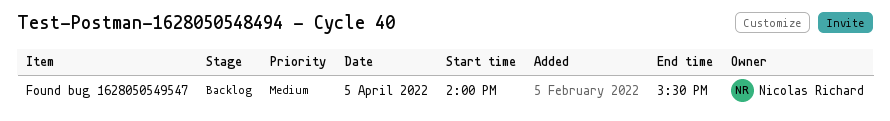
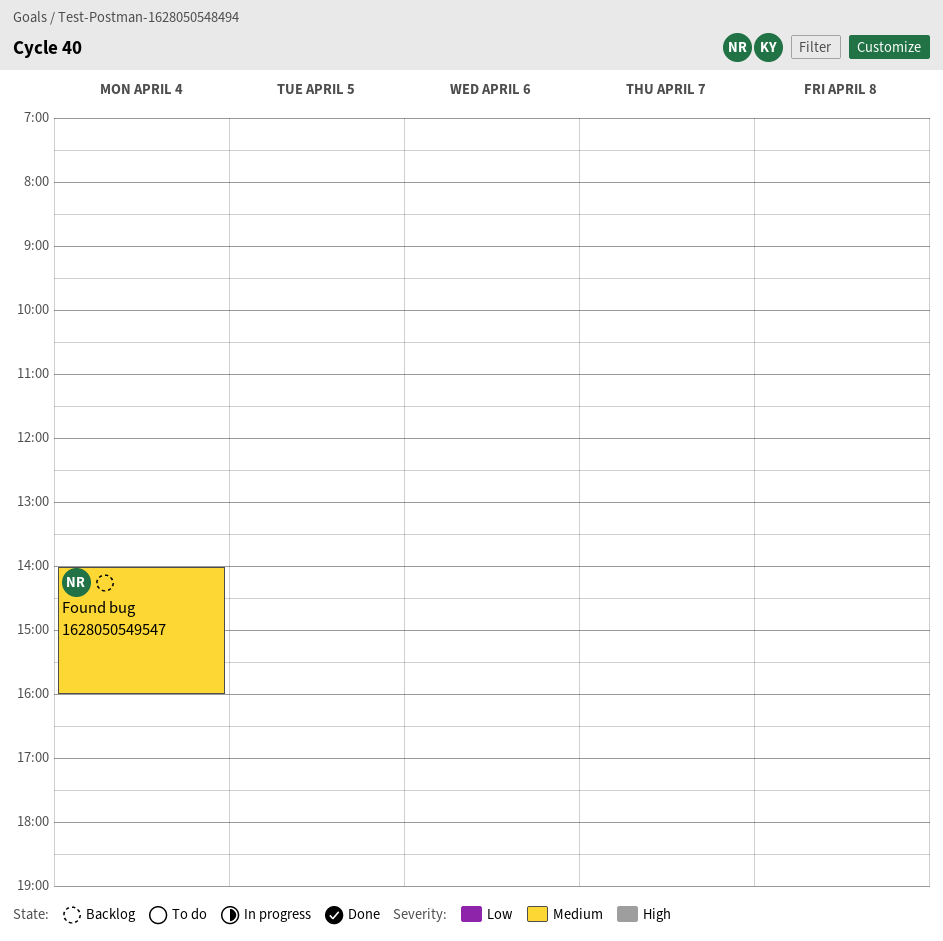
Found bug 1628050549547, day: Apr 5 -> Apr 4
Found bug 1628050549547, ends: 15:30 -> 16:00

